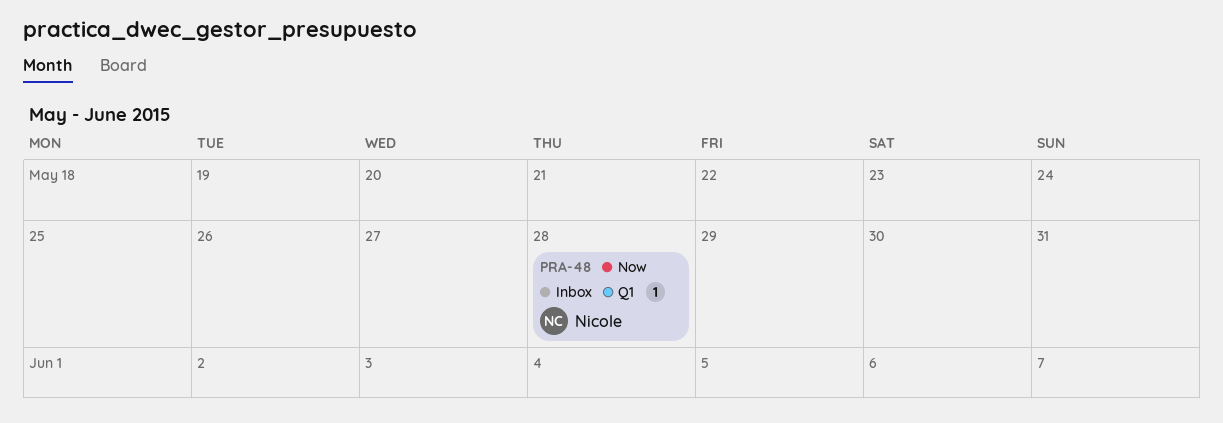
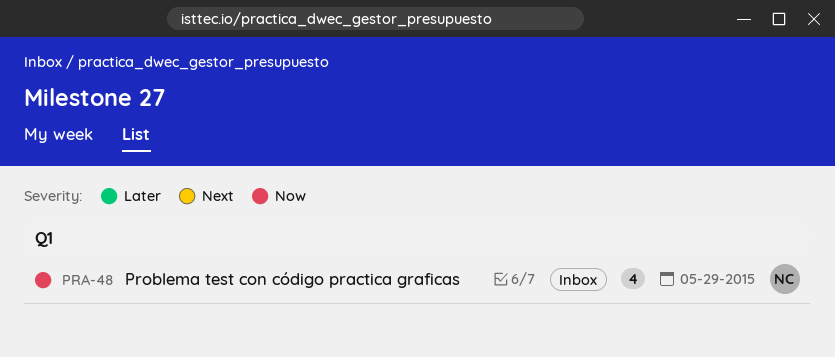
PRA-48, estimate: 1 -> 4
PRA-48, due: May 28 -> May 29

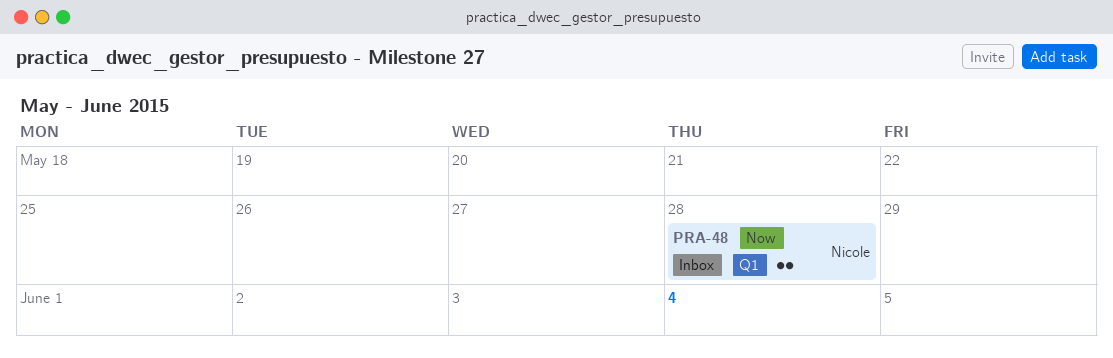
PRA-48, estimate: 4 -> 2
PRA-48, due: May 29 -> May 28

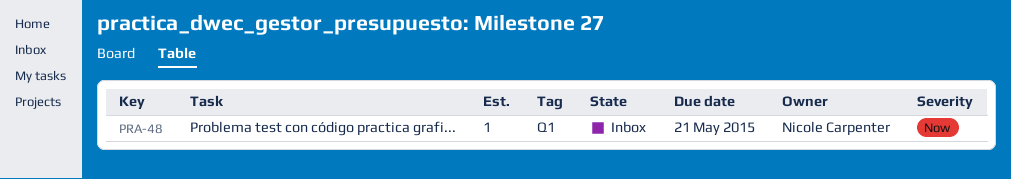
PRA-48, estimate: 2 -> 1
PRA-48, due: May 28 -> May 21

